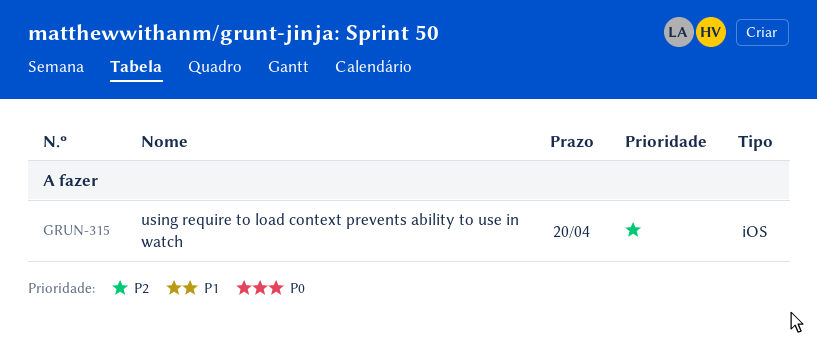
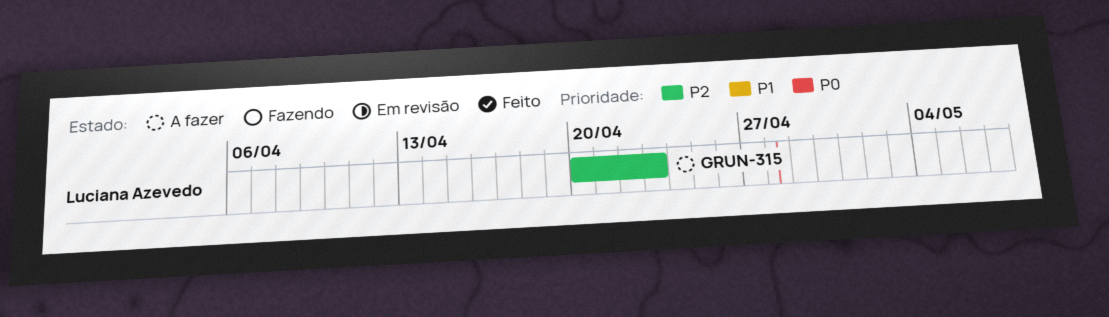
GRUN-315, due: Apr 20 -> Apr 23

